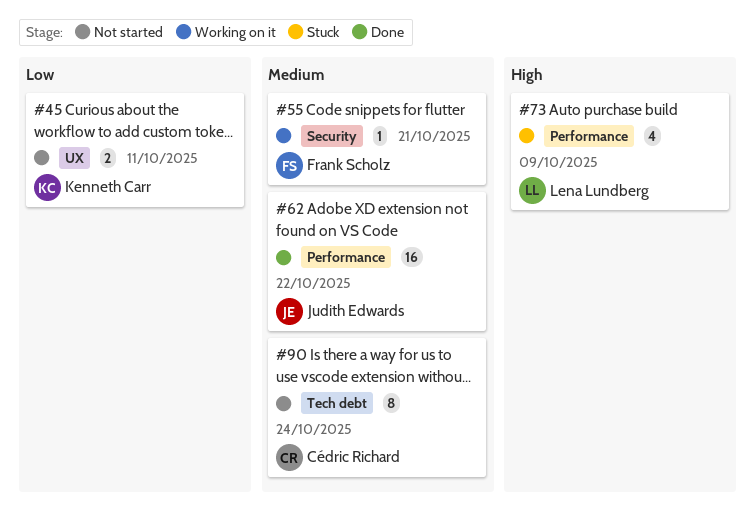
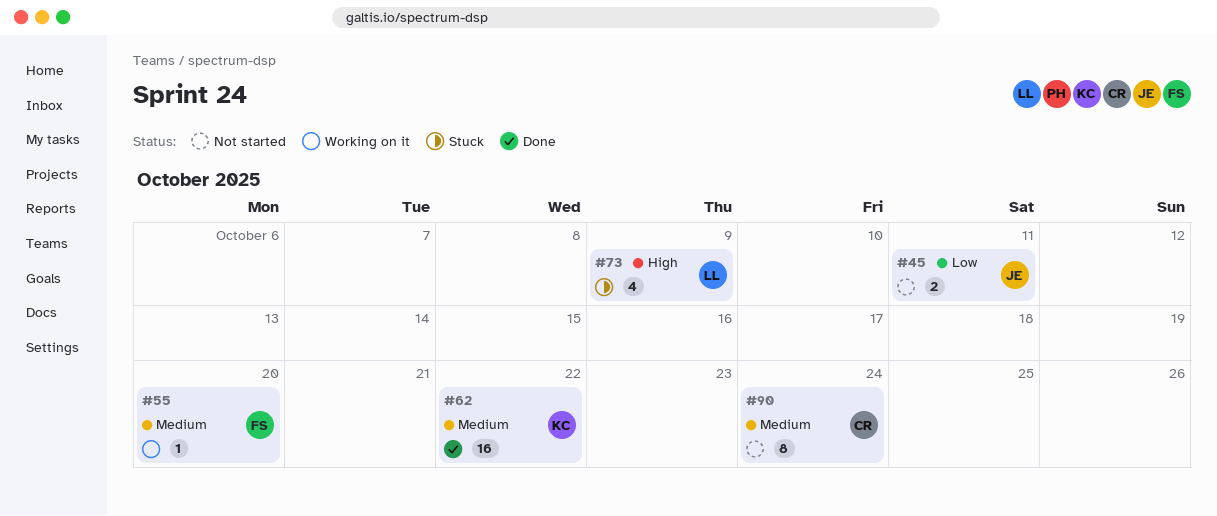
#45, owner: Kenneth Carr -> Judith Edwards
#55, due: Oct 21 -> Oct 20
#62, owner: Judith Edwards -> Kenneth Carr

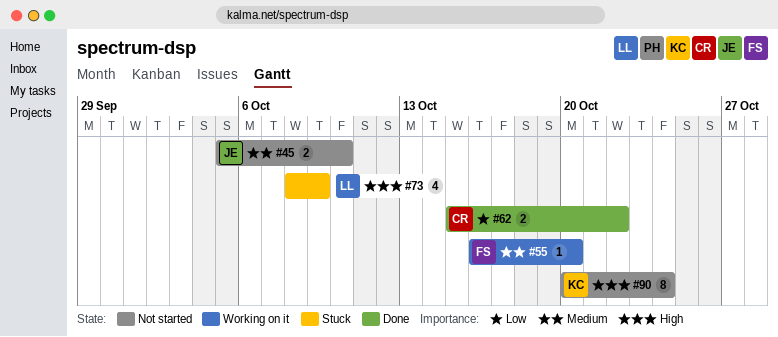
#45, priority: Low -> Medium
#45, due: Oct 11 -> Oct 10
#62, owner: KC -> CR
#62, priority: Medium -> Low
#62, estimate: 16 -> 2
#90, owner: CR -> KC
#90, priority: Medium -> High

